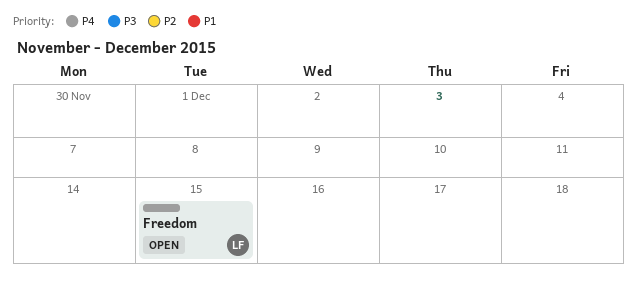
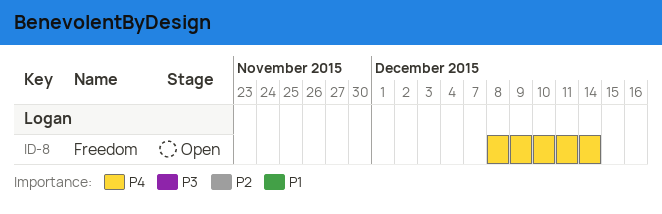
Freedom, due: Dec 15 -> Dec 14

